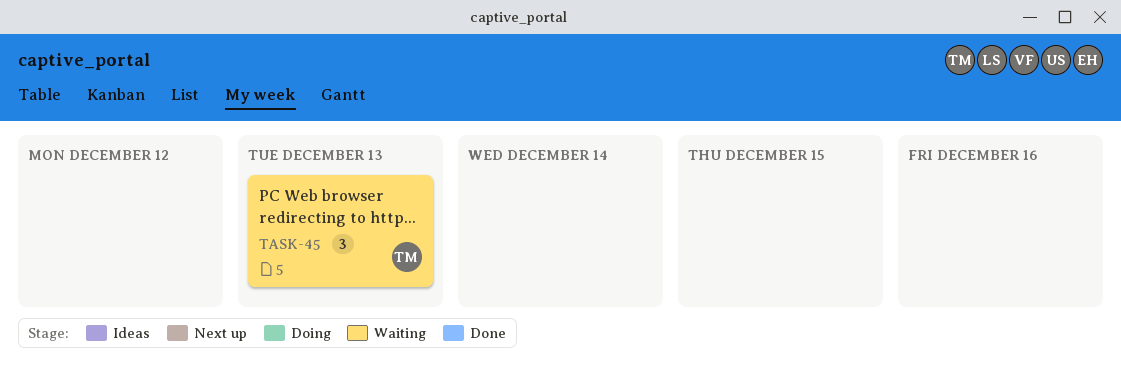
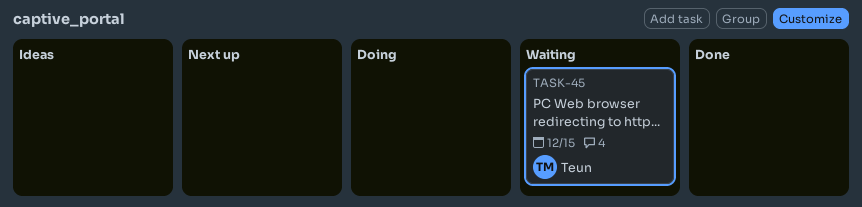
TASK-45, due: Dec 13 -> Dec 15

